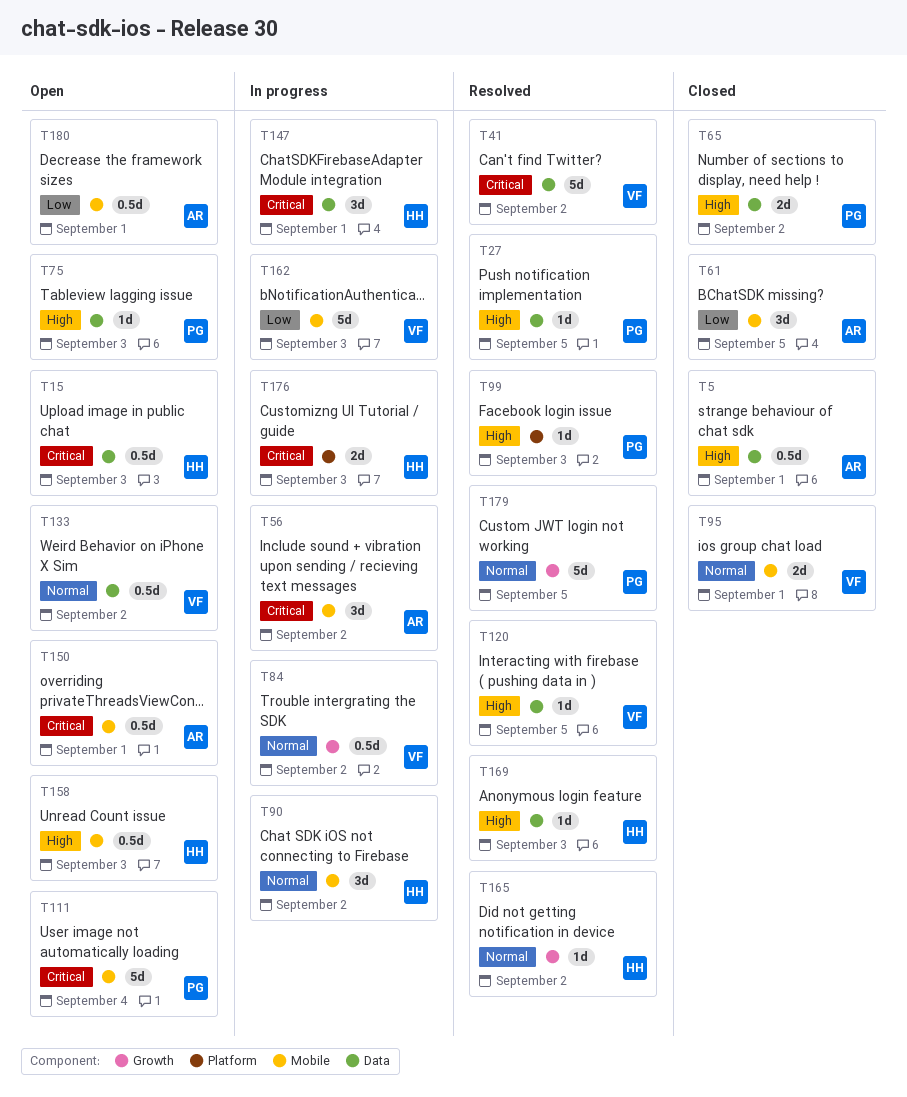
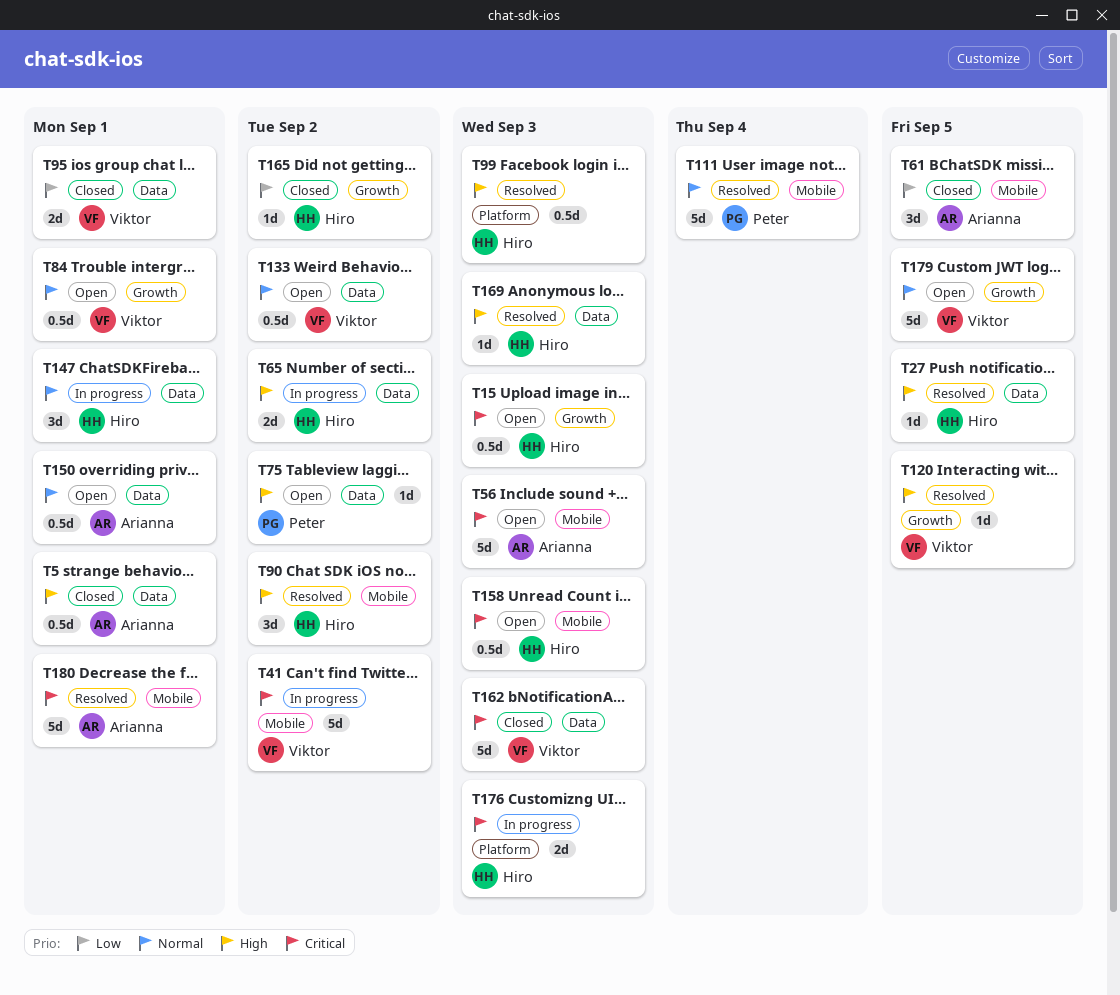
T15, label: Data -> Growth
T27, owner: Peter -> Hiro
T41, status: Resolved -> In progress
T41, label: Data -> Mobile
T56, status: In progress -> Open
T56, estimate: 3d -> 5d
T56, due: Sep 2 -> Sep 3
T65, status: Closed -> In progress
T65, owner: Peter -> Hiro
T75, due: Sep 3 -> Sep 2
T84, status: In progress -> Open
T84, due: Sep 2 -> Sep 1
T90, status: In progress -> Resolved
T90, priority: Normal -> High
T95, priority: Normal -> Low
T95, label: Mobile -> Data
T99, owner: Peter -> Hiro
T99, estimate: 1d -> 0.5d
T111, status: Open -> Resolved
T111, priority: Critical -> Normal
T120, label: Data -> Growth
T147, priority: Critical -> Normal
T150, priority: Critical -> Normal
T150, label: Mobile -> Data
T158, priority: High -> Critical
T162, status: In progress -> Closed
T162, priority: Low -> Critical
T162, label: Mobile -> Data
T165, status: Resolved -> Closed
T165, priority: Normal -> Low
T179, status: Resolved -> Open
T179, owner: Peter -> Viktor
T180, status: Open -> Resolved
T180, priority: Low -> Critical
T180, estimate: 0.5d -> 5d

